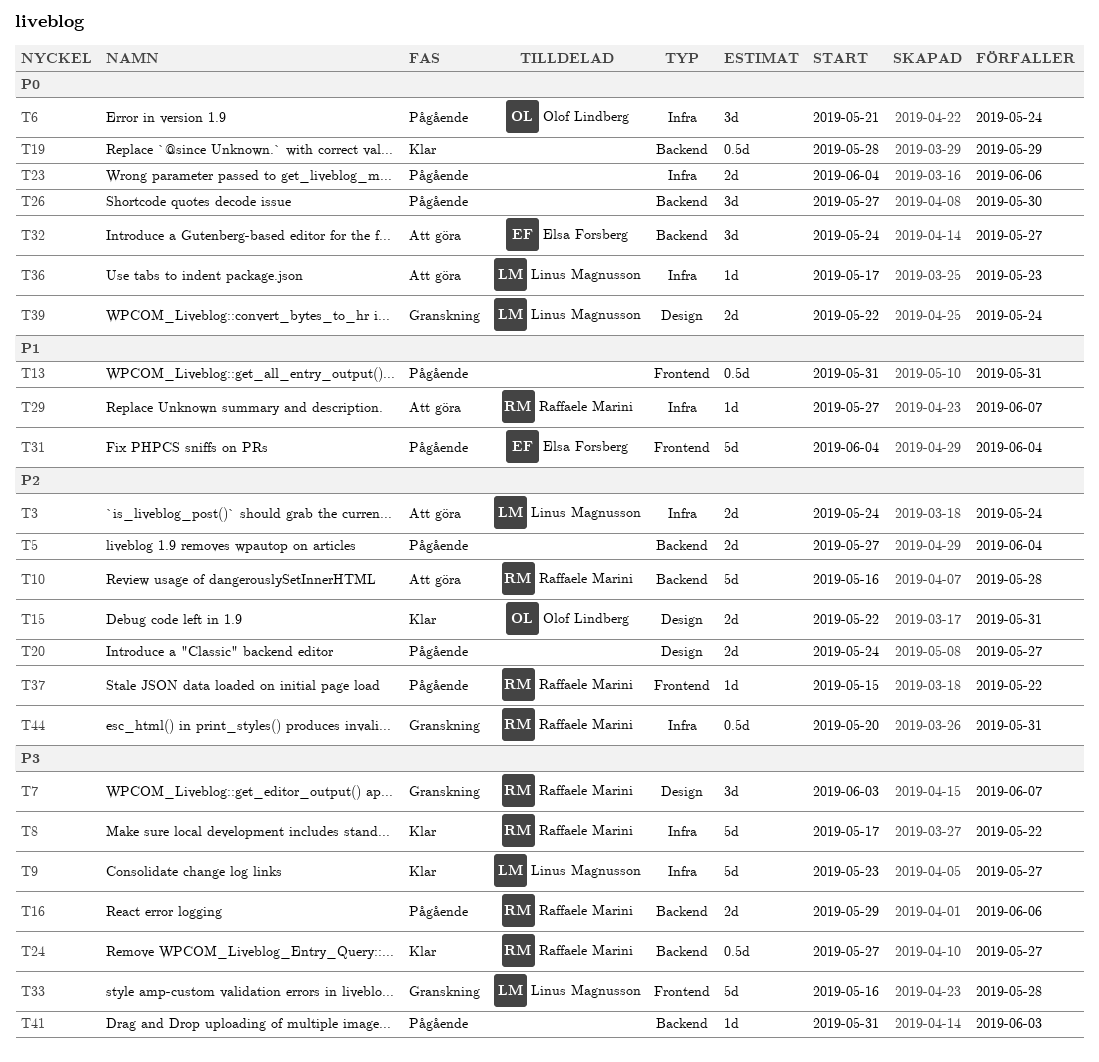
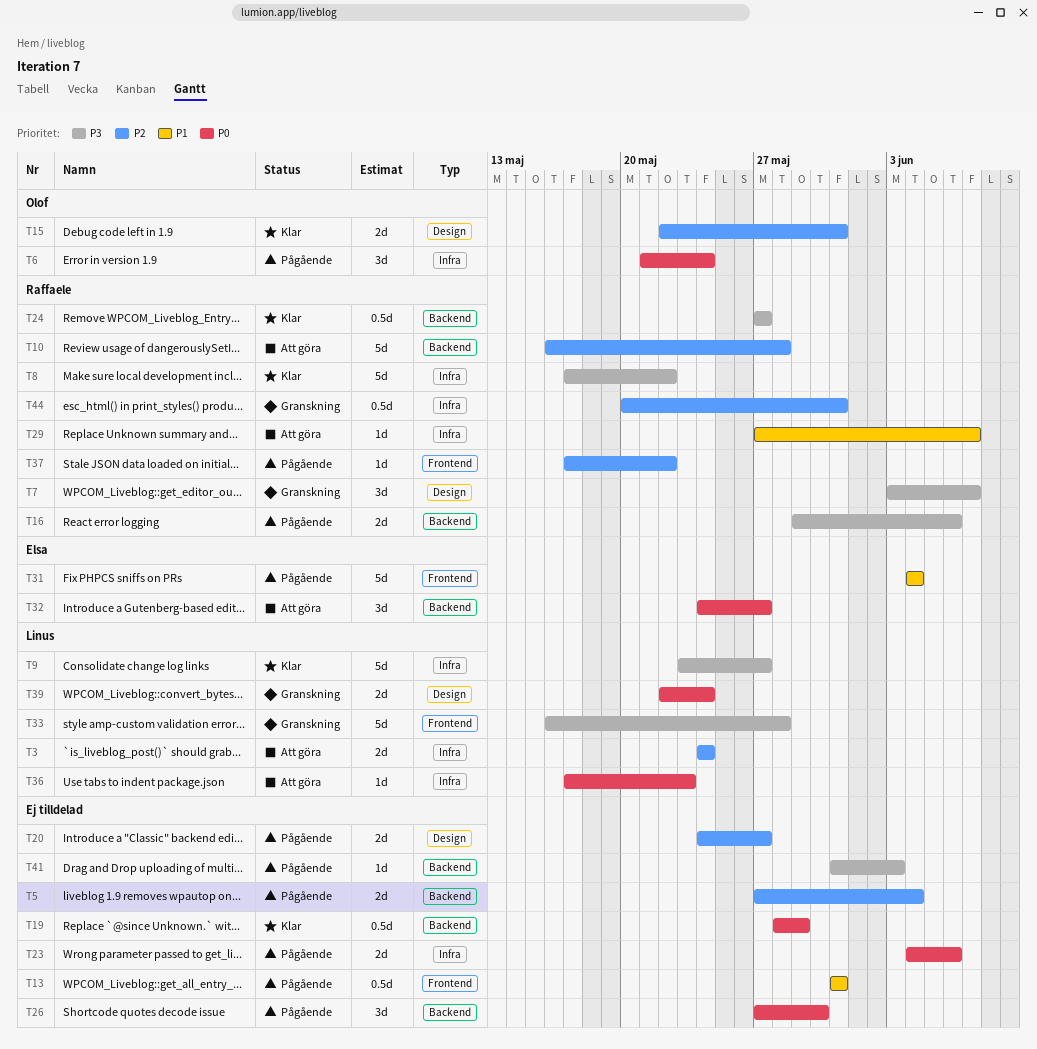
T37, start: May 15 -> May 17

